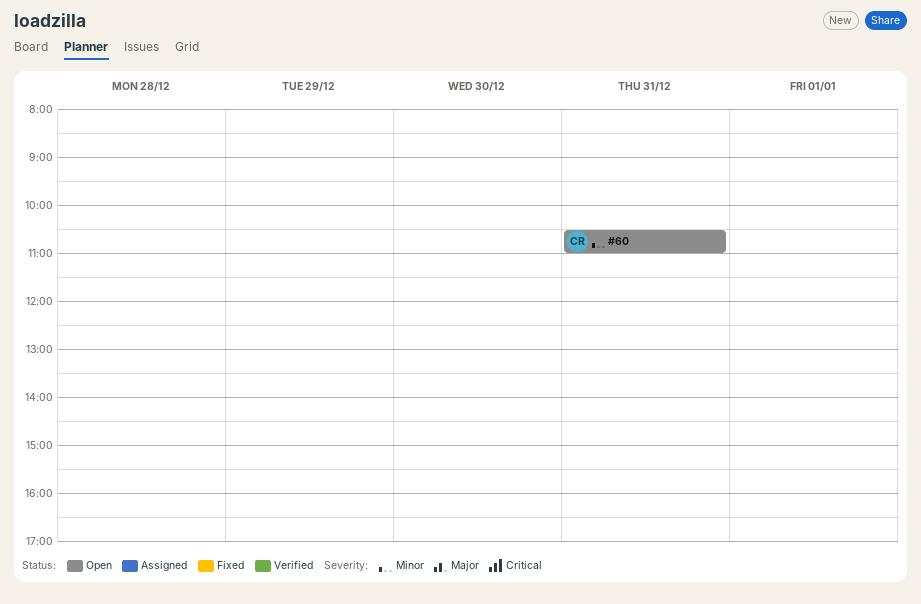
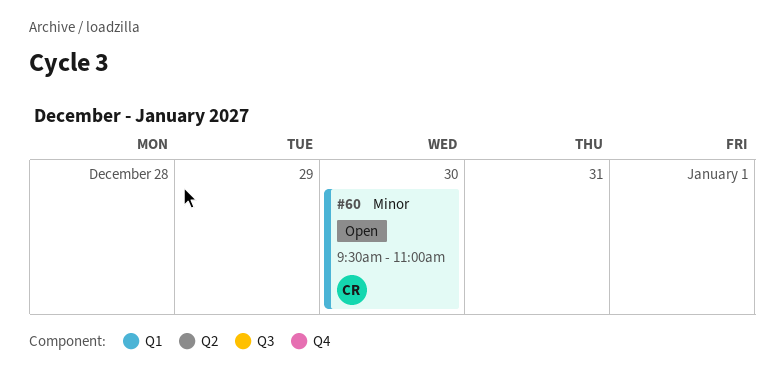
#60, day: Dec 31 -> Dec 30
#60, begins: 10:30 -> 09:30

